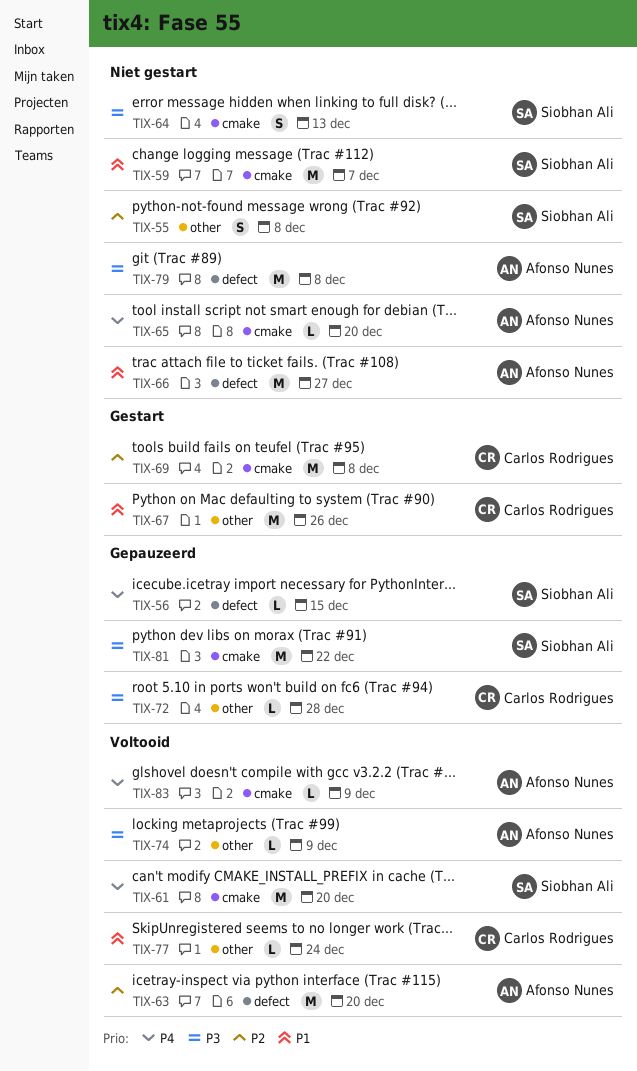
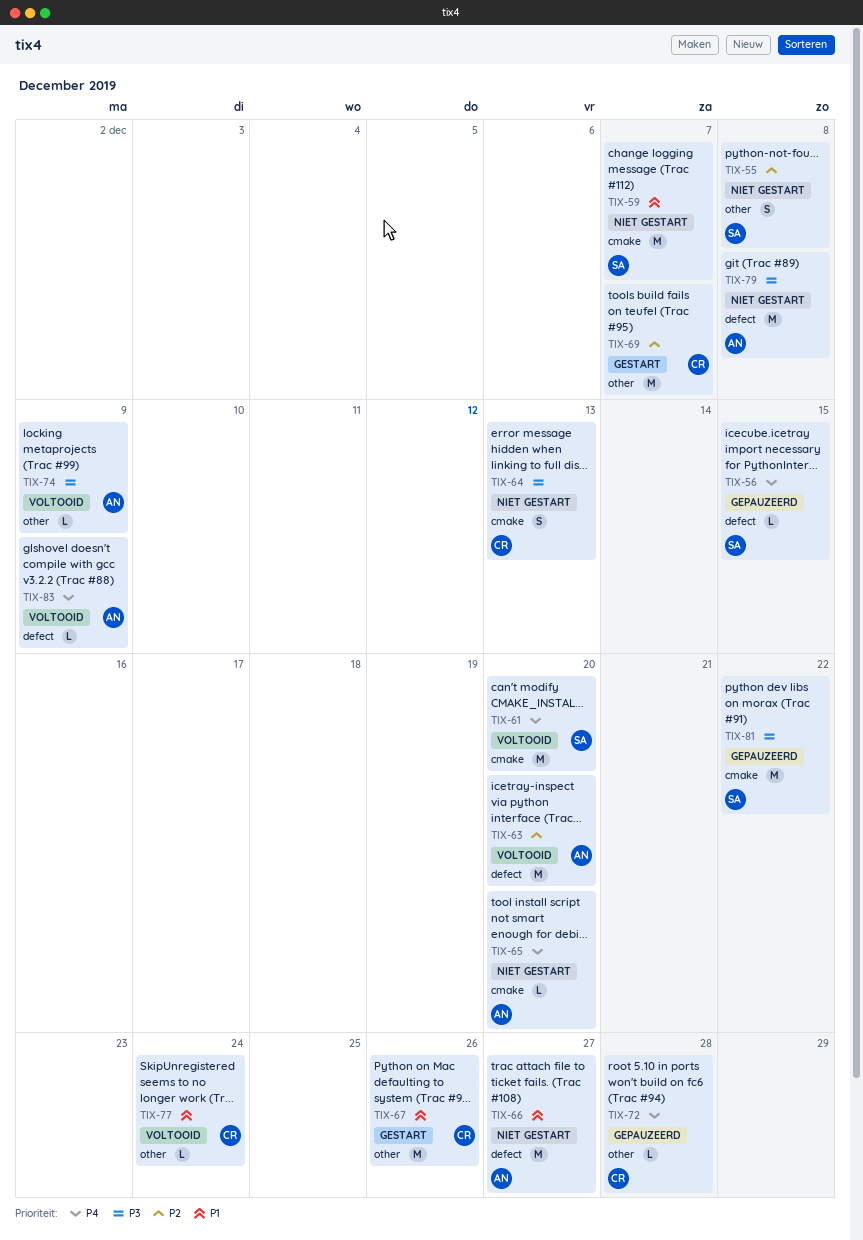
TIX-64, owner: Siobhan Ali -> Carlos Rodrigues
TIX-69, label: cmake -> other
TIX-69, due: Dec 8 -> Dec 7
TIX-72, priority: P3 -> P4
TIX-83, label: cmake -> defect

